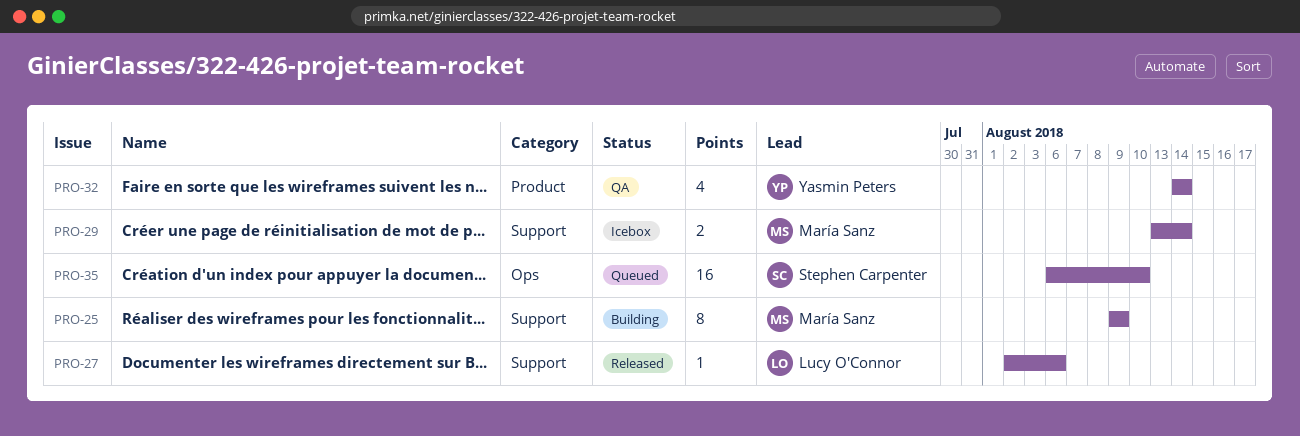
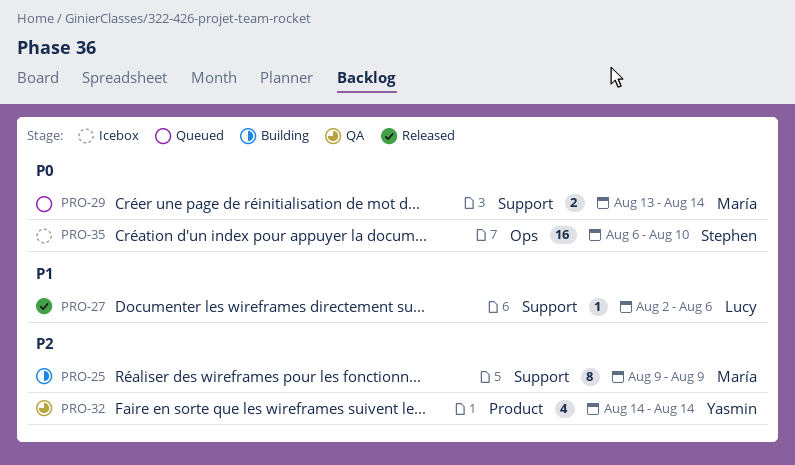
PRO-29, status: Icebox -> Queued
PRO-35, status: Queued -> Icebox

